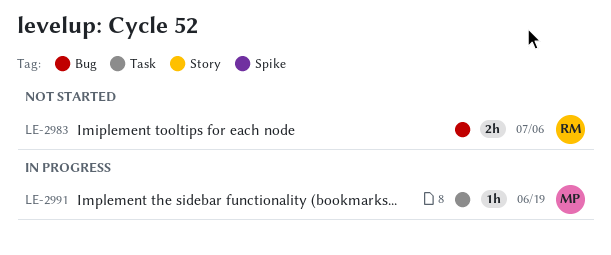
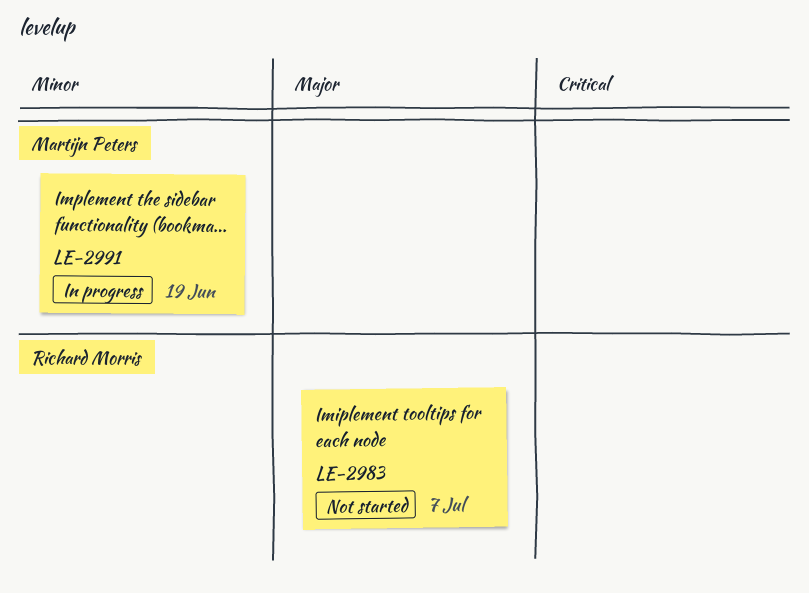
LE-2983, due: Jul 6 -> Jul 7

